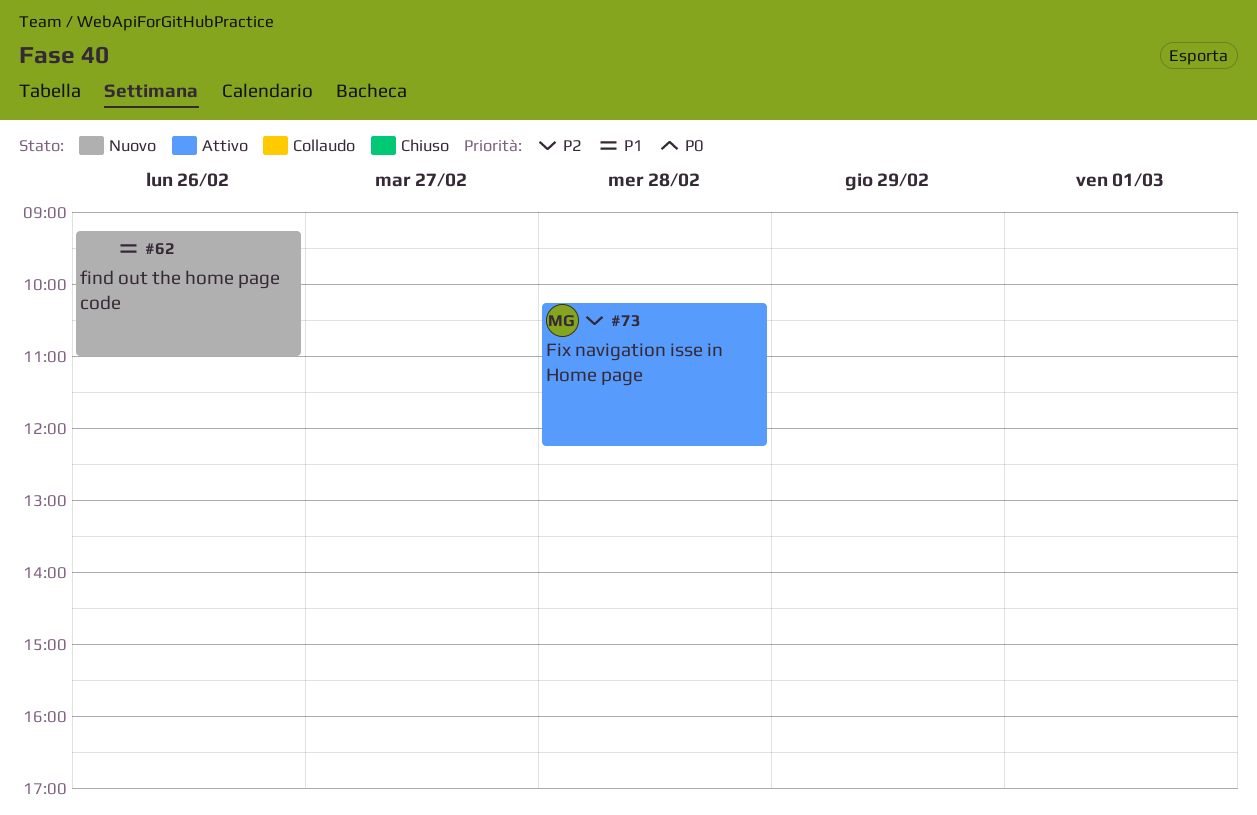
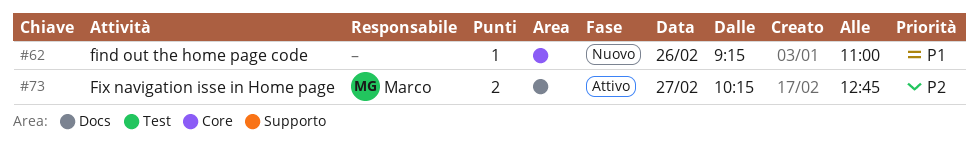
#73, day: Feb 28 -> Feb 27
#73, ends: 12:15 -> 12:45

